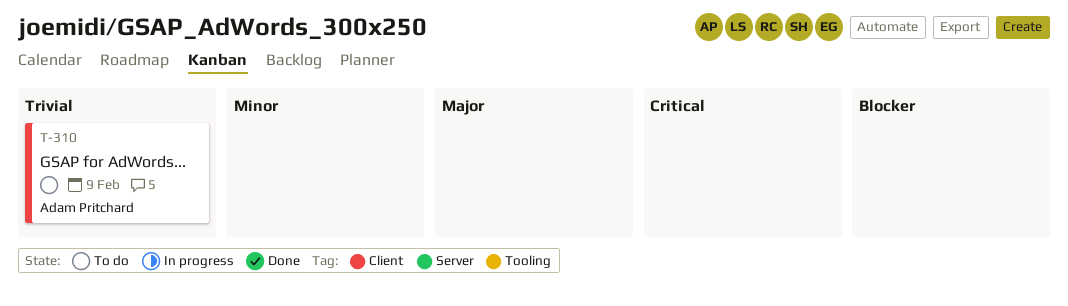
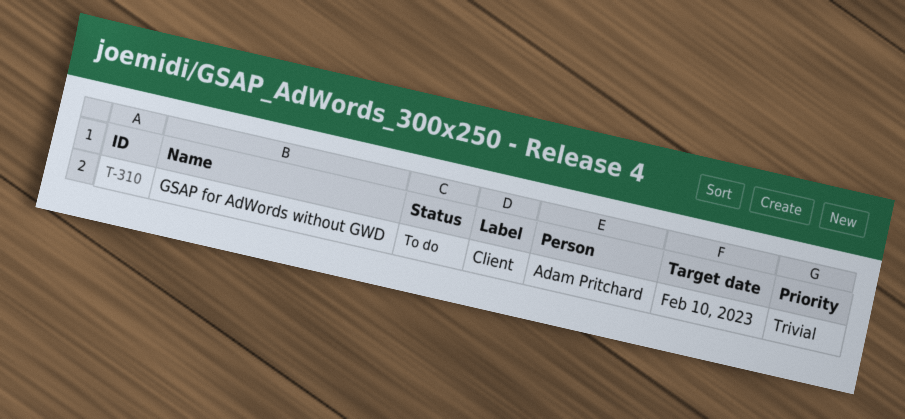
T-310, due: Feb 9 -> Feb 10

